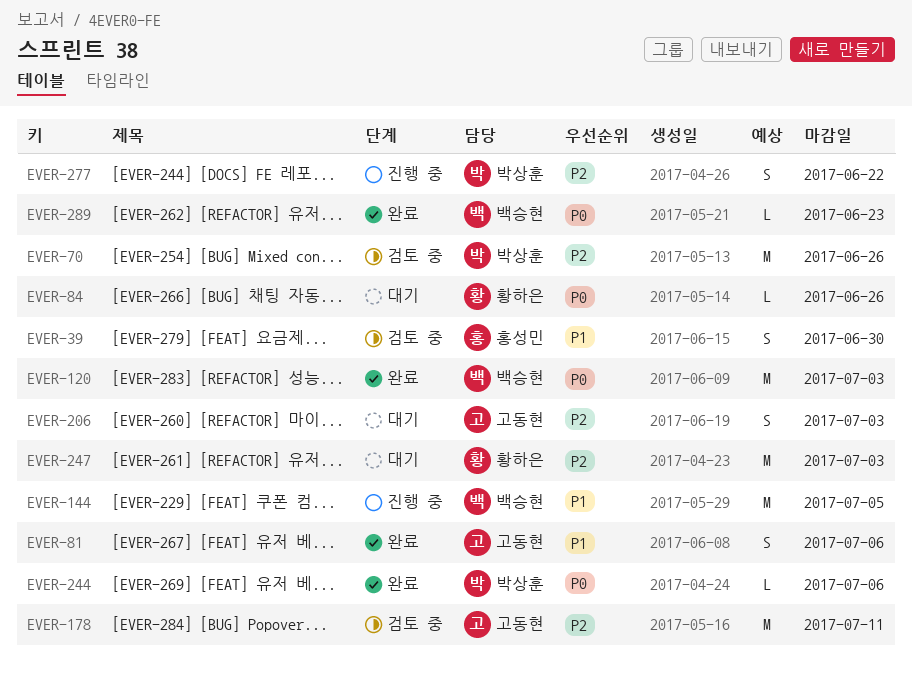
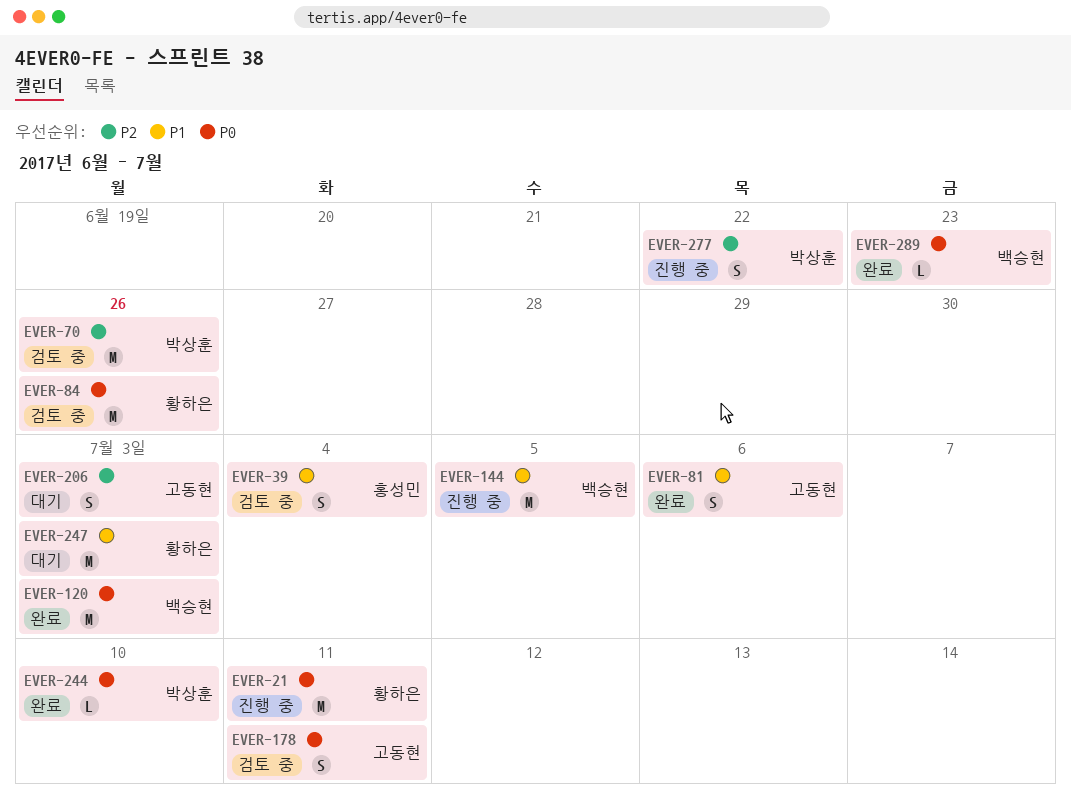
EVER-21: none -> present
EVER-39, due: Jun 30 -> Jul 4
EVER-84, status: 대기 -> 검토 중
EVER-84, estimate: L -> M
EVER-178, priority: P2 -> P0
EVER-178, estimate: M -> S
EVER-244, due: Jul 6 -> Jul 10
EVER-247, priority: P2 -> P1

